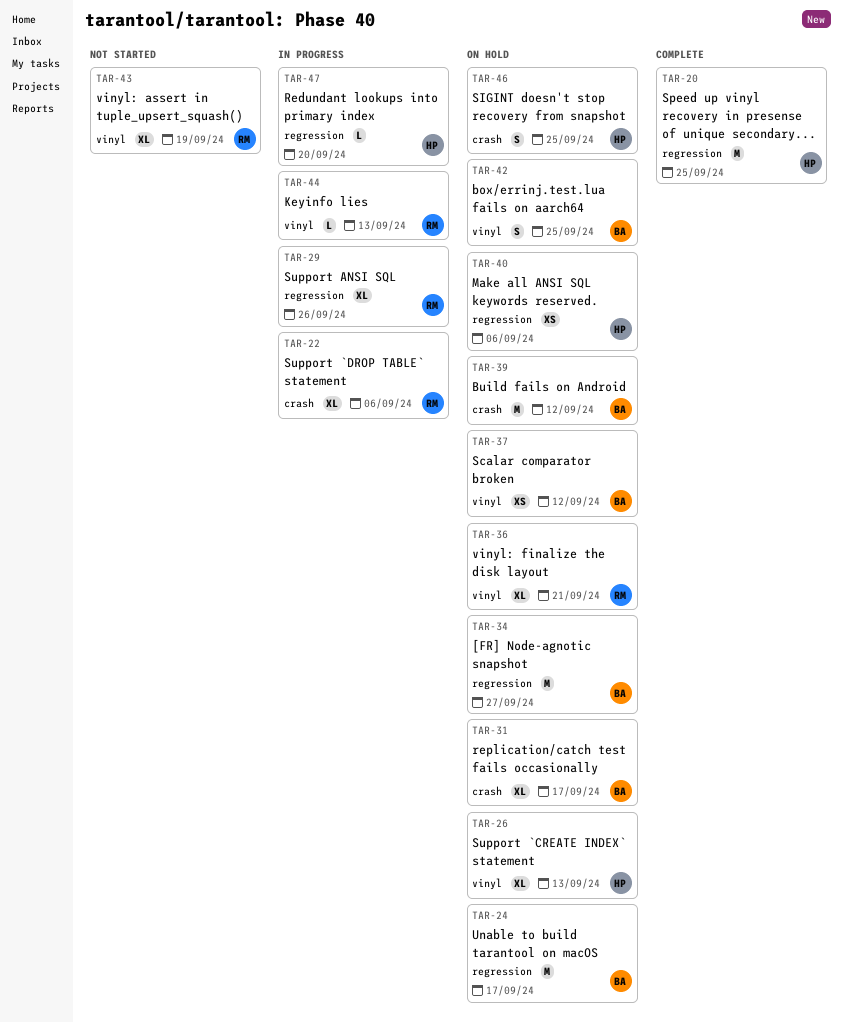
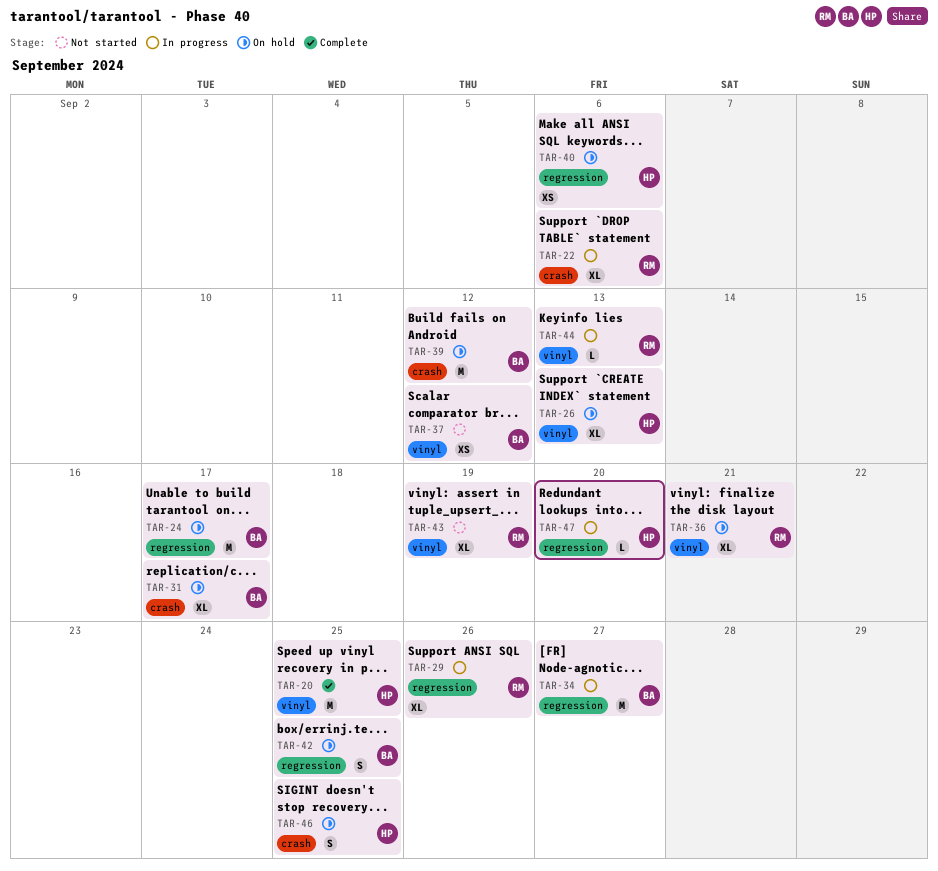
TAR-20, label: regression -> vinyl
TAR-34, status: On hold -> In progress
TAR-37, status: On hold -> Not started
TAR-42, label: vinyl -> regression

